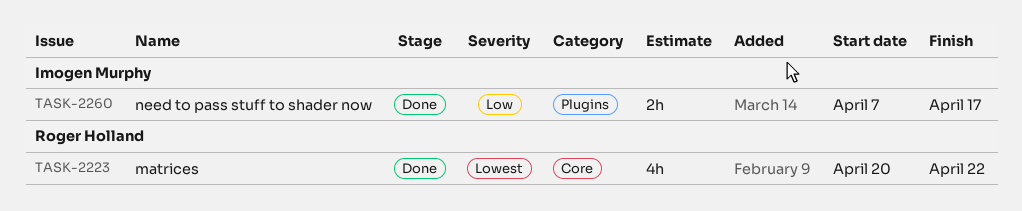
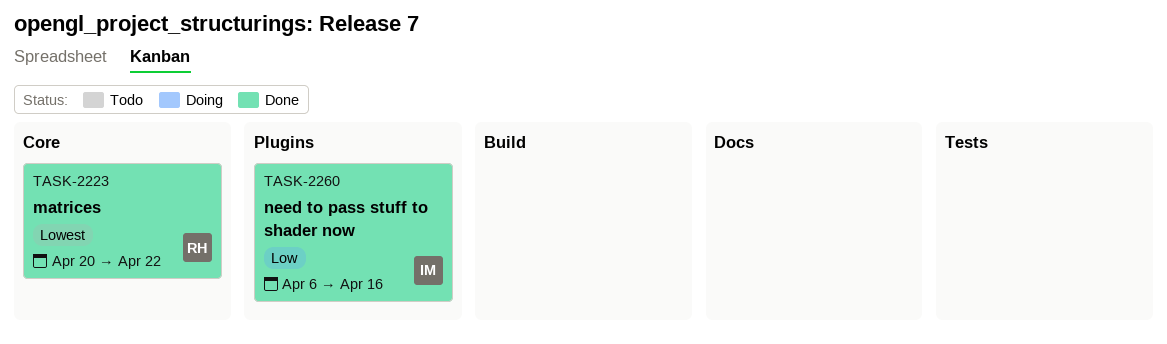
TASK-2260, start: Apr 7 -> Apr 6
TASK-2260, due: Apr 17 -> Apr 16

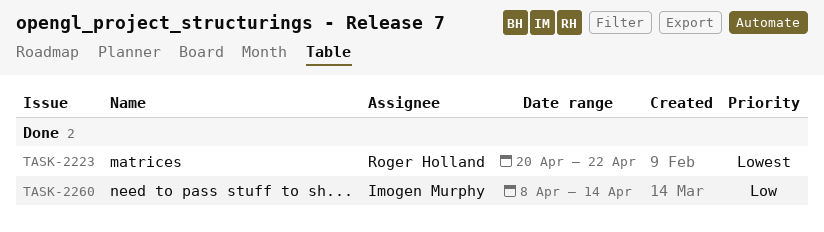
TASK-2260, start: Apr 6 -> Apr 8
TASK-2260, due: Apr 16 -> Apr 14

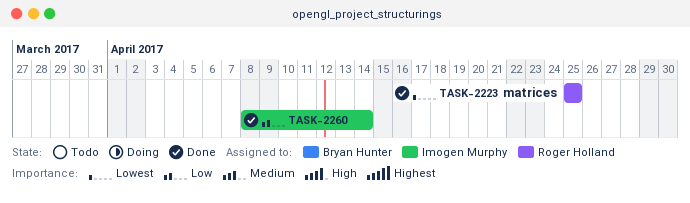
TASK-2223, start: Apr 20 -> Apr 25
TASK-2223, due: Apr 22 -> Apr 25

